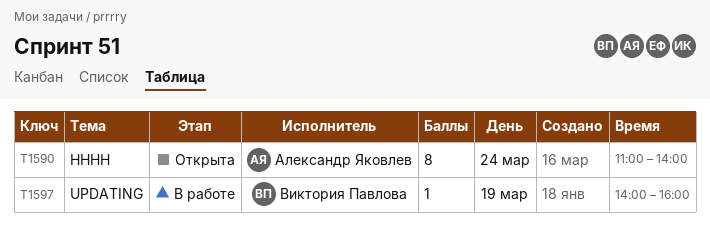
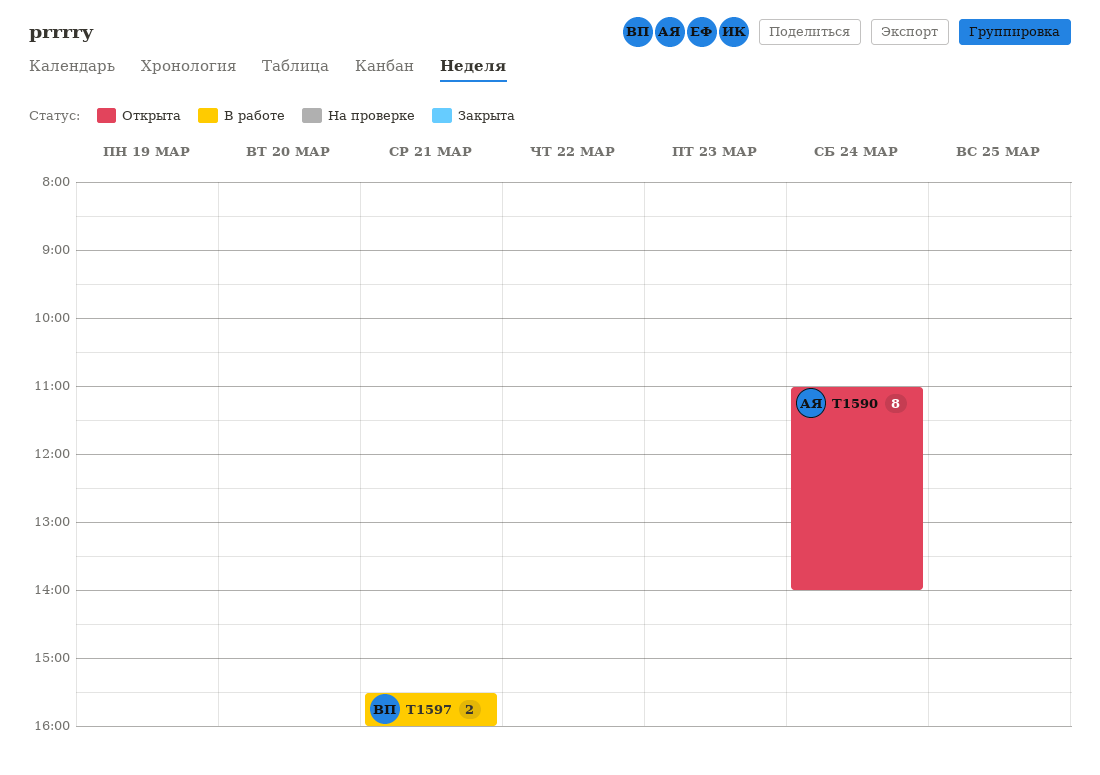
T1597, estimate: 1 -> 2
T1597, day: Mar 19 -> Mar 21
T1597, begins: 14:00 -> 15:30

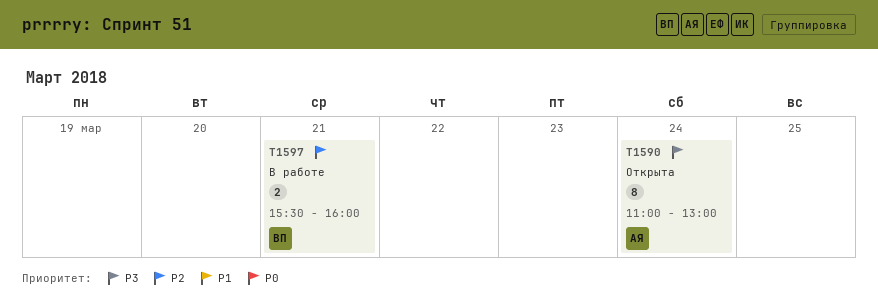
T1590, ends: 14:00 -> 13:00

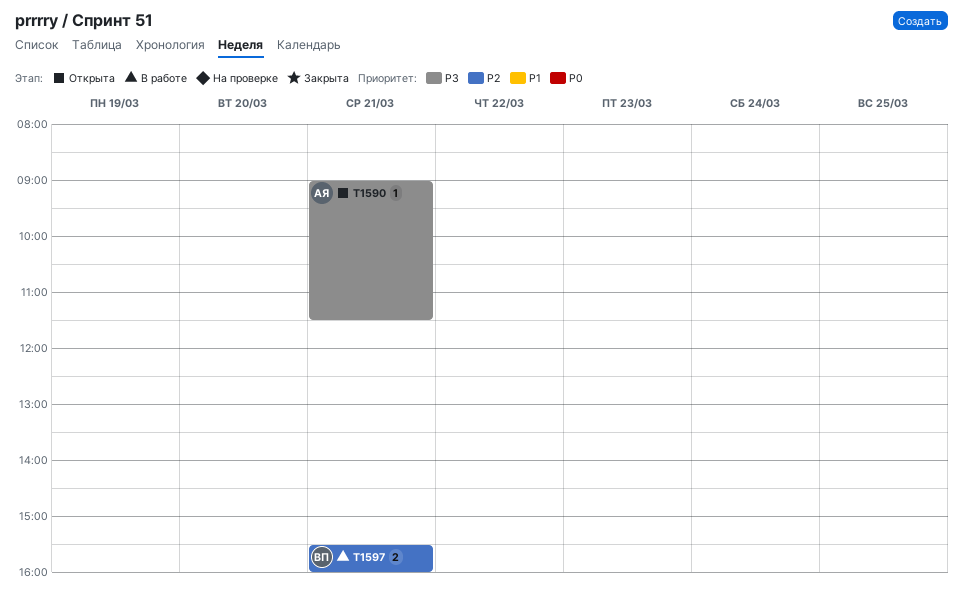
T1590, estimate: 8 -> 1
T1590, day: Mar 24 -> Mar 21
T1590, begins: 11:00 -> 09:00
T1590, ends: 13:00 -> 11:30

